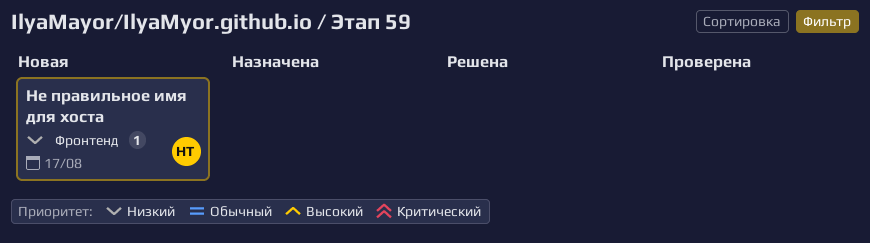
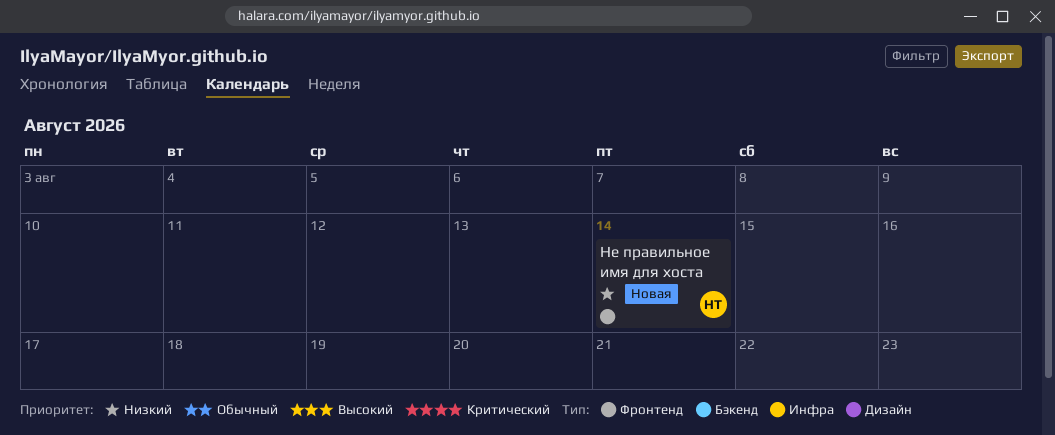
Не правильное имя для хоста, due: Aug 17 -> Aug 14

